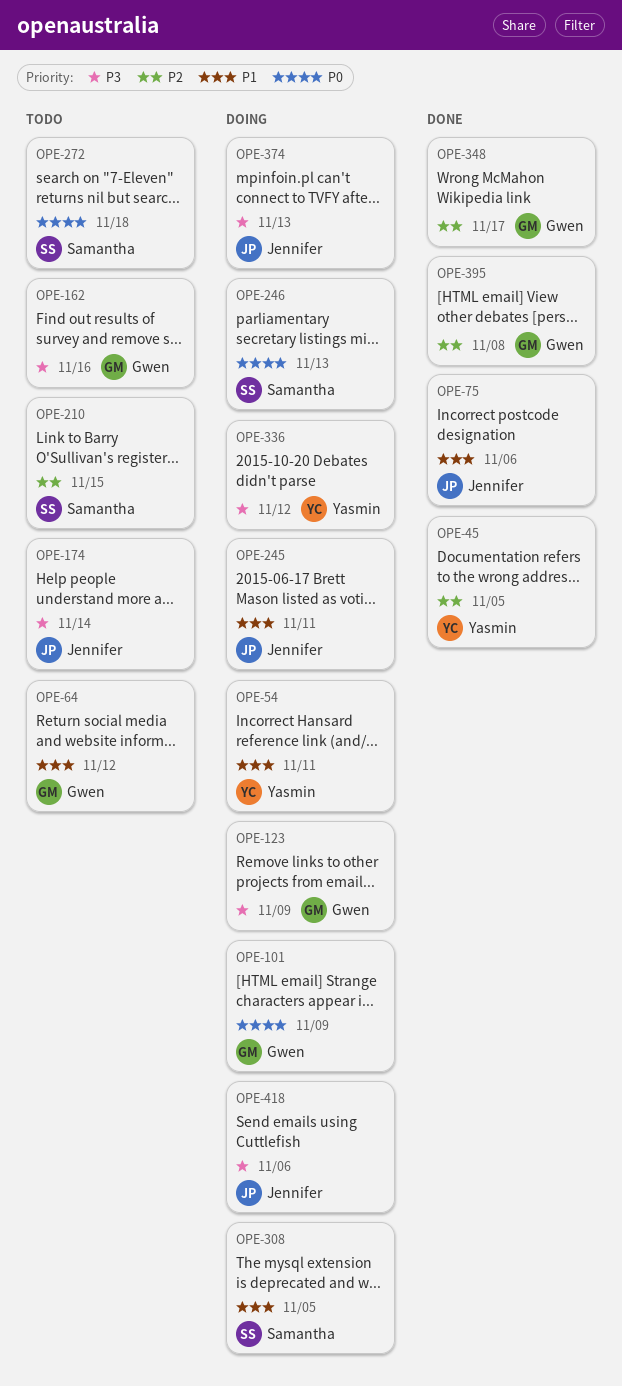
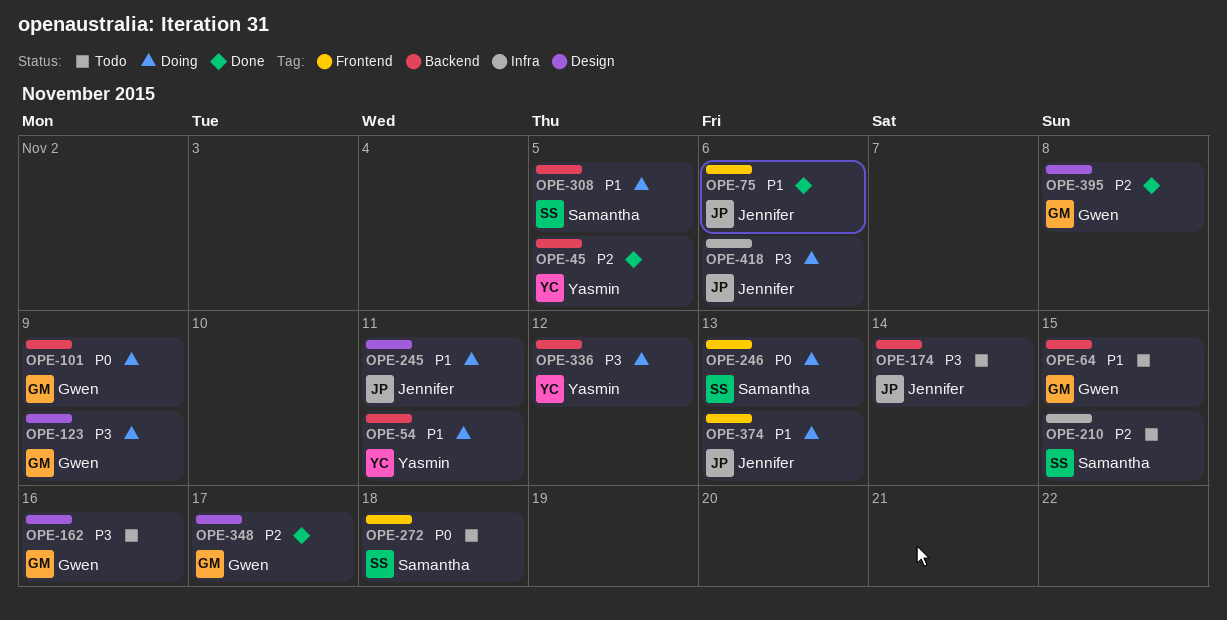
OPE-64, due: Nov 12 -> Nov 15
OPE-374, priority: P3 -> P1

